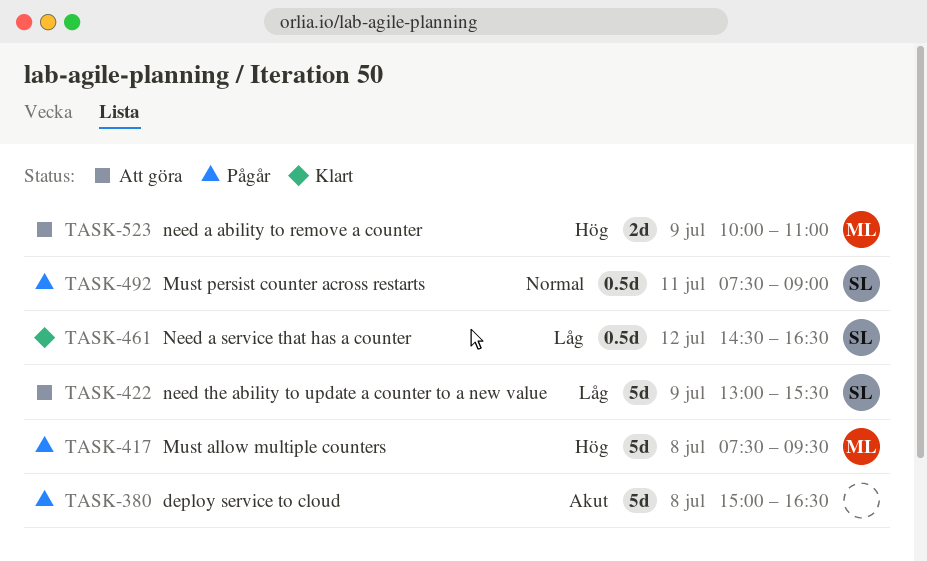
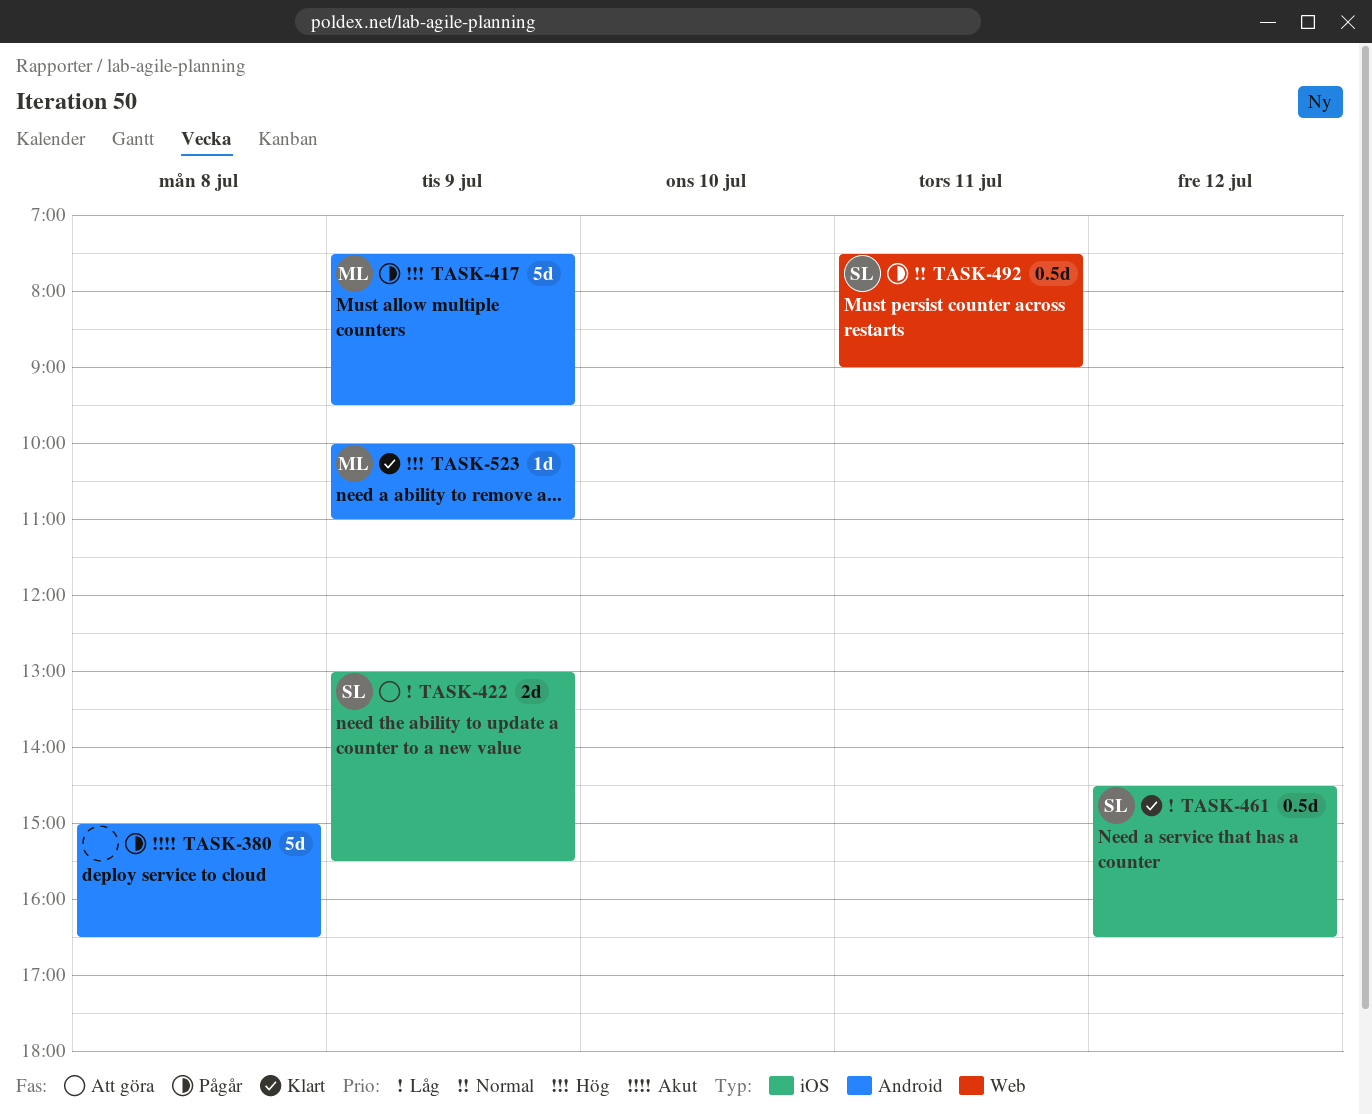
TASK-417, day: Jul 8 -> Jul 9
TASK-422, estimate: 5d -> 2d
TASK-523, status: Att göra -> Klart
TASK-523, estimate: 2d -> 1d

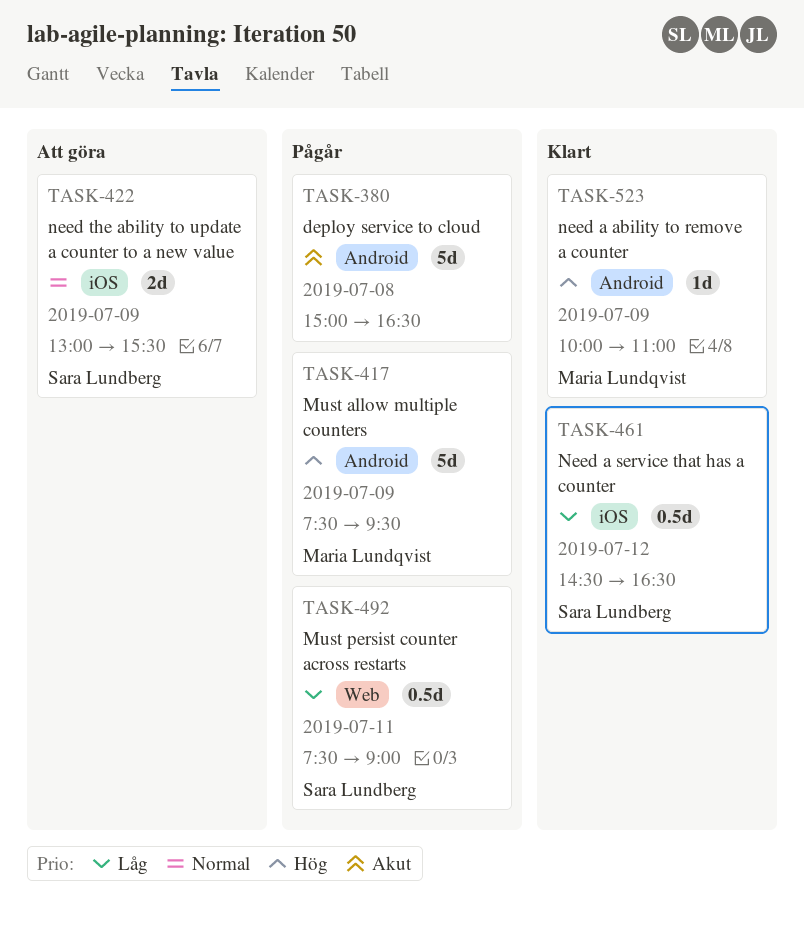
TASK-422, priority: Låg -> Normal
TASK-492, priority: Normal -> Låg

